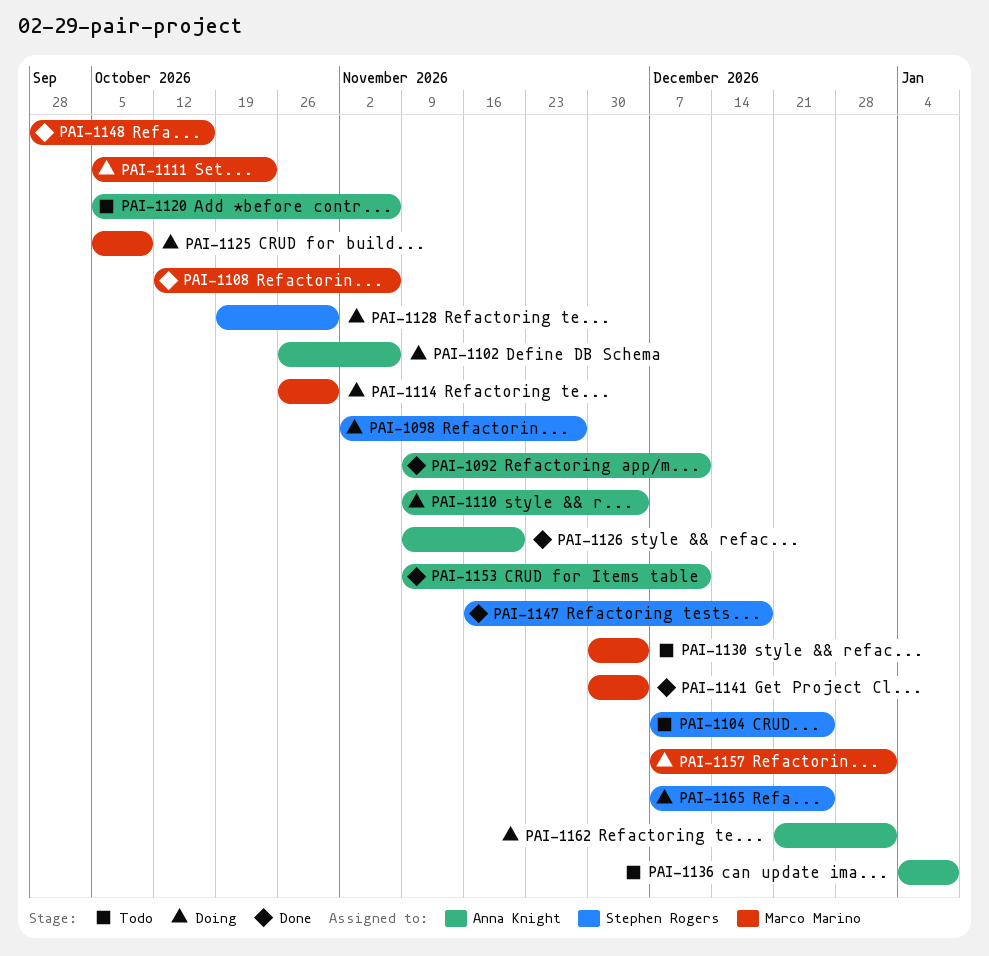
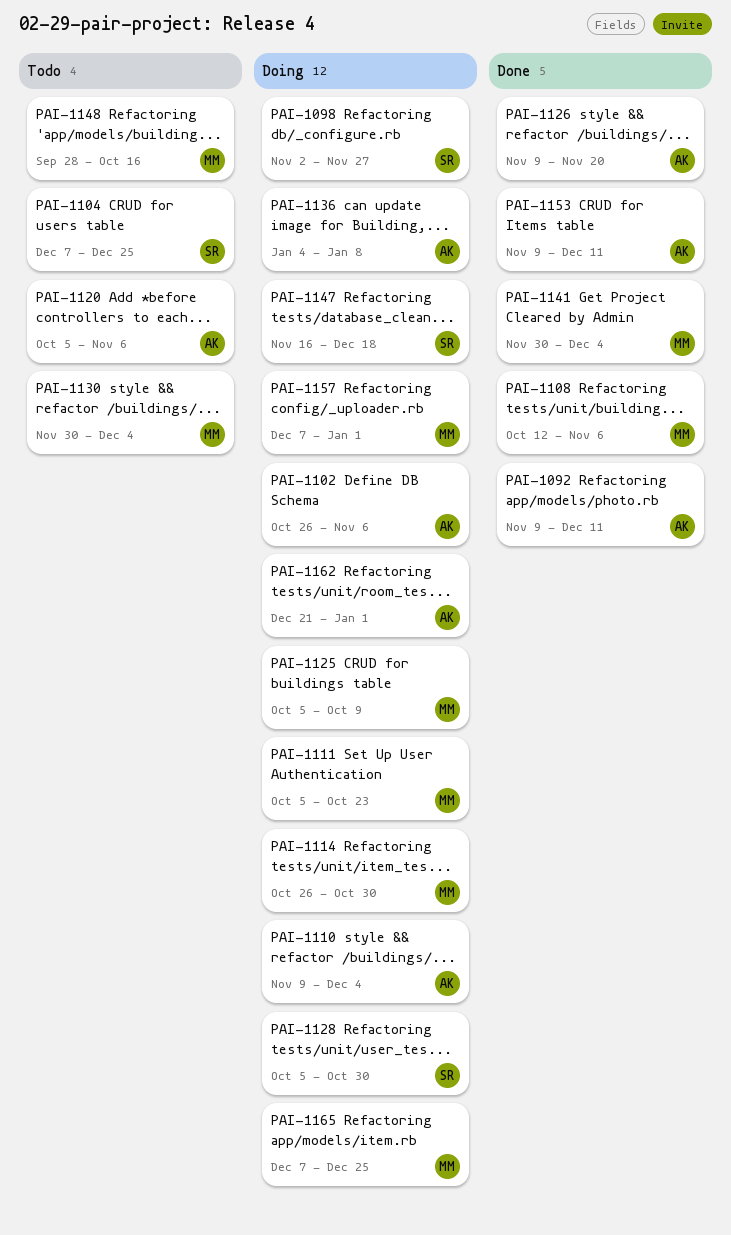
PAI-1128, start: Oct 19 -> Oct 5
PAI-1136, status: Todo -> Doing
PAI-1147, status: Done -> Doing
PAI-1148, status: Done -> Todo
PAI-1165, owner: Stephen Rogers -> Marco Marino

